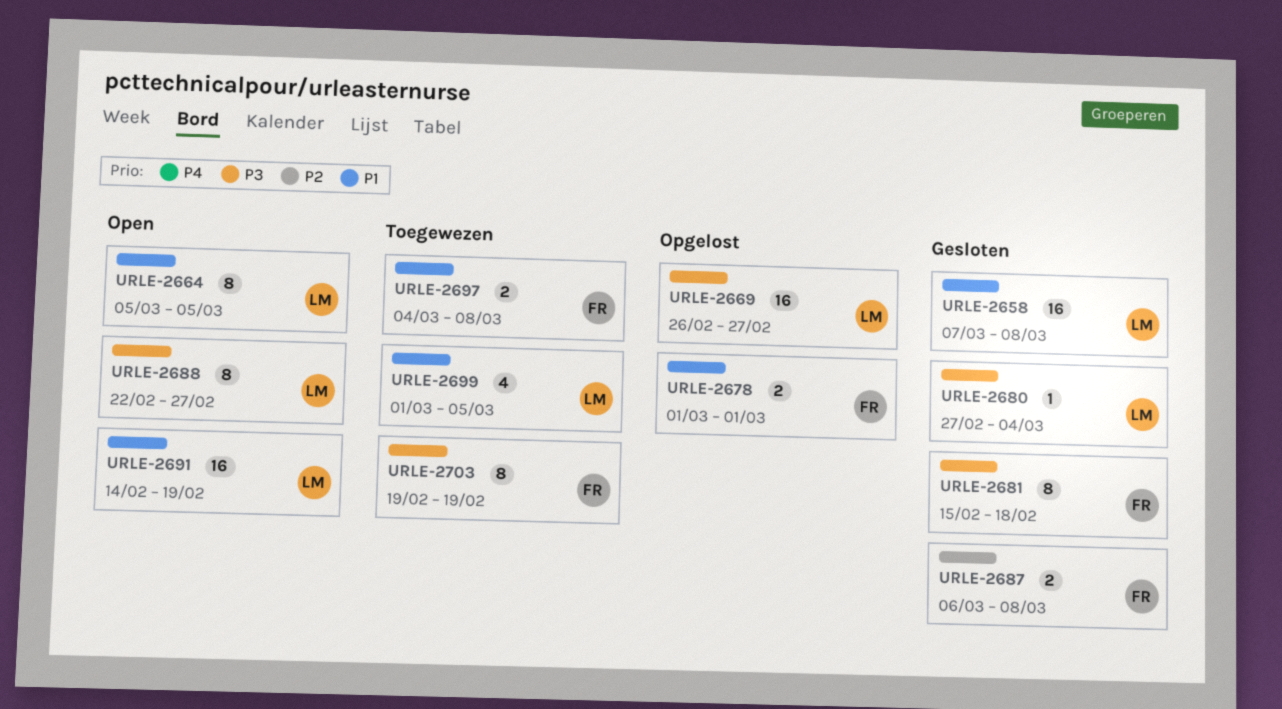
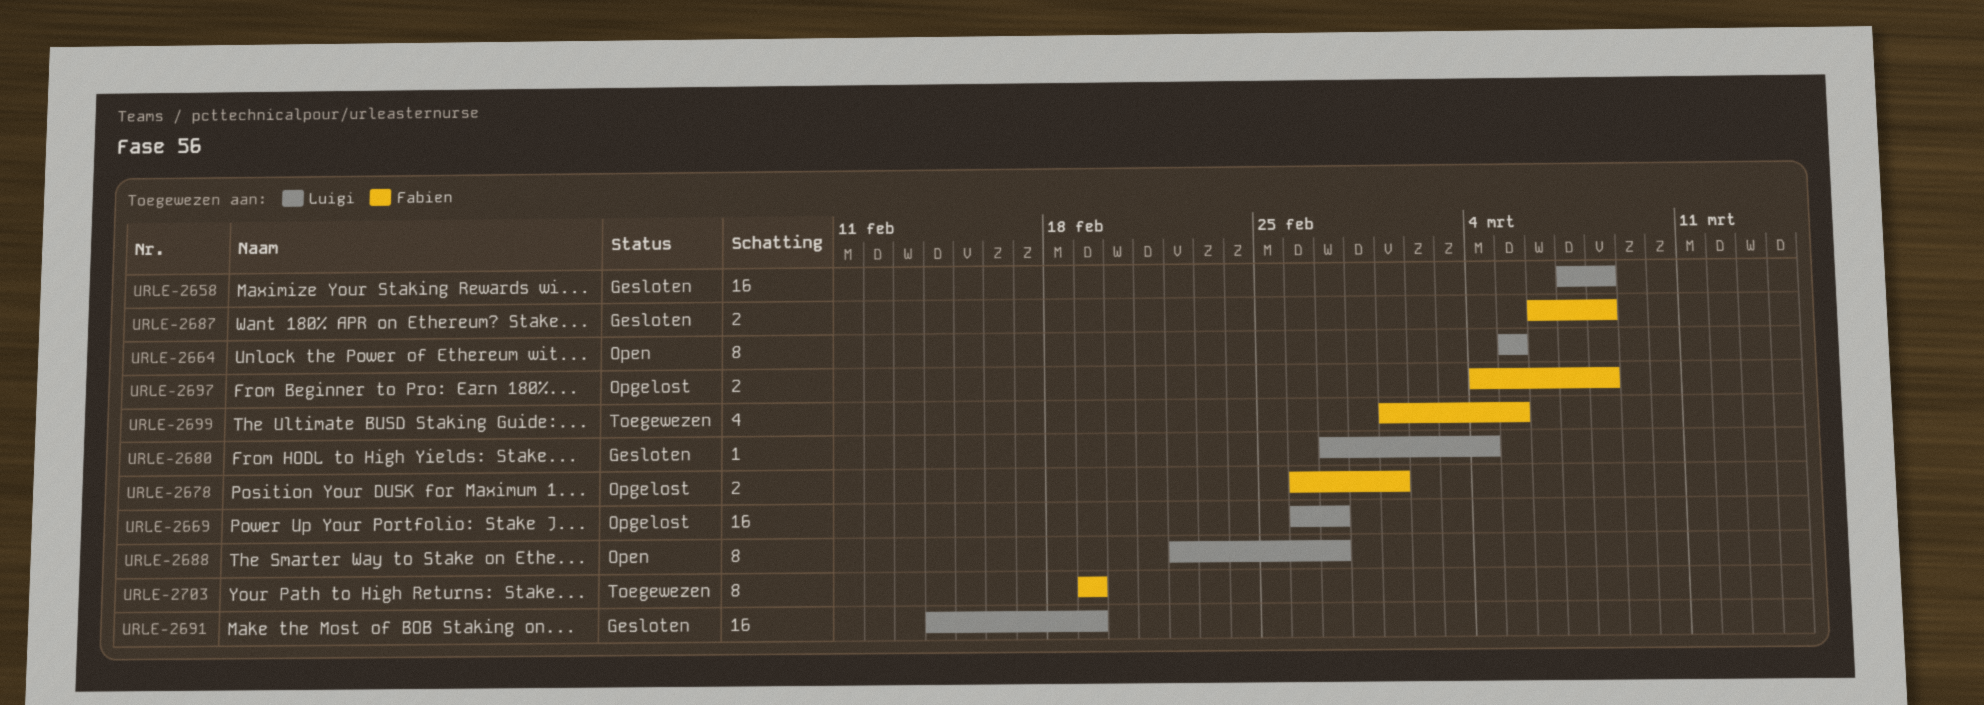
URLE-2678, start: Mar 1 -> Feb 26
URLE-2681: present -> none
URLE-2691, status: Open -> Gesloten
URLE-2697, status: Toegewezen -> Opgelost
URLE-2699, owner: Luigi -> Fabien

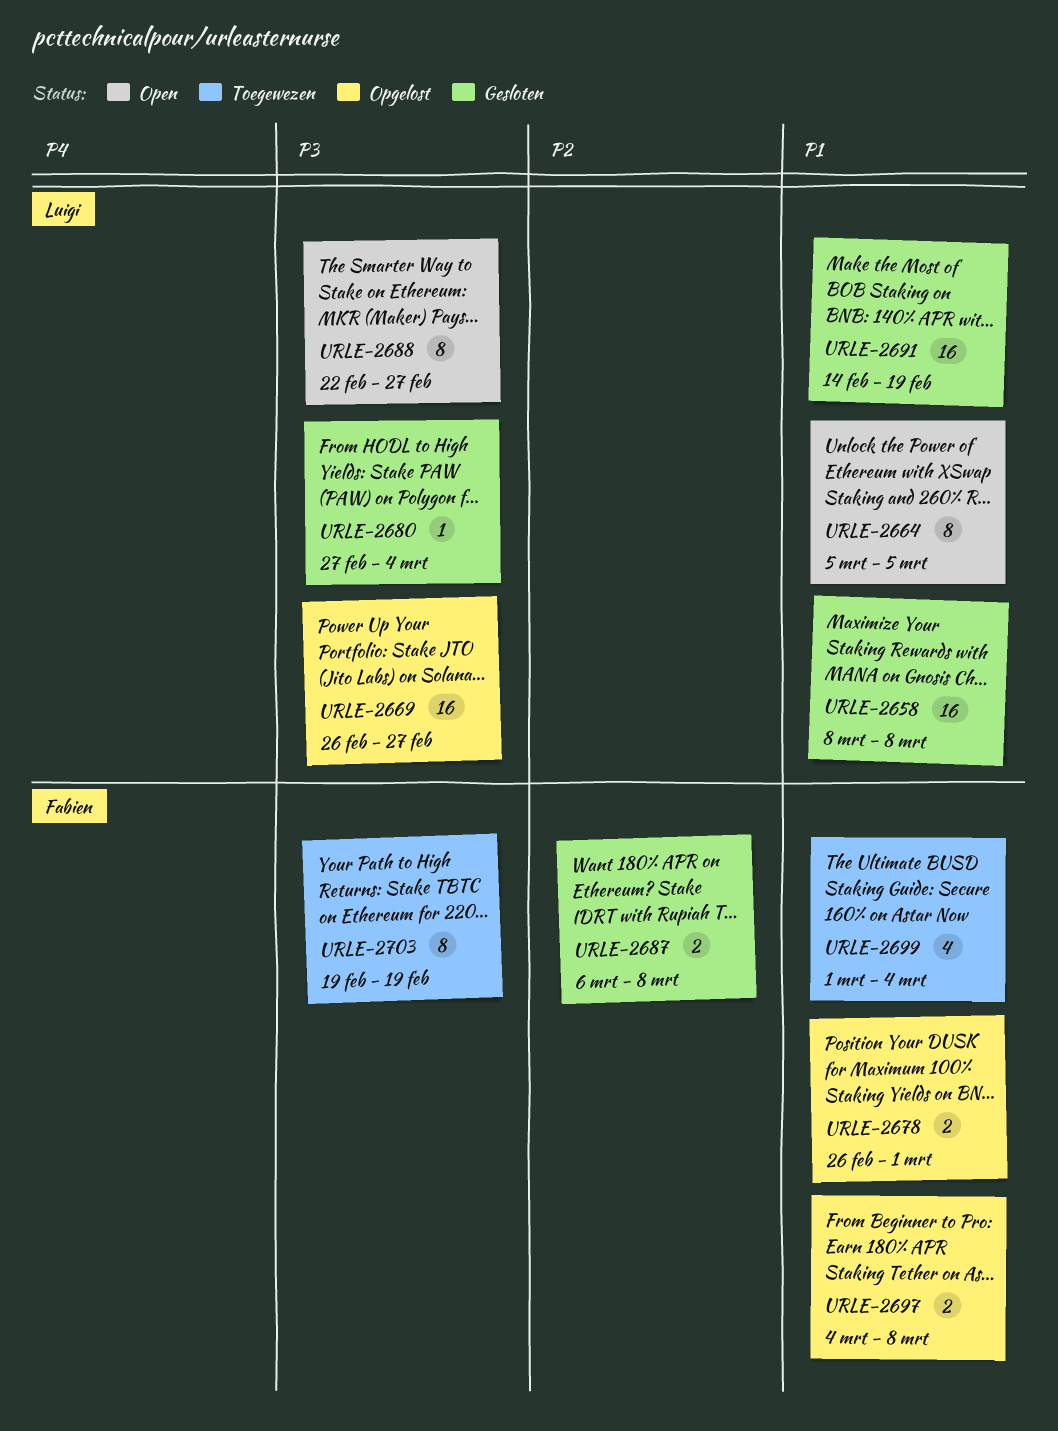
URLE-2658, start: Mar 7 -> Mar 8
URLE-2699, due: Mar 5 -> Mar 4

